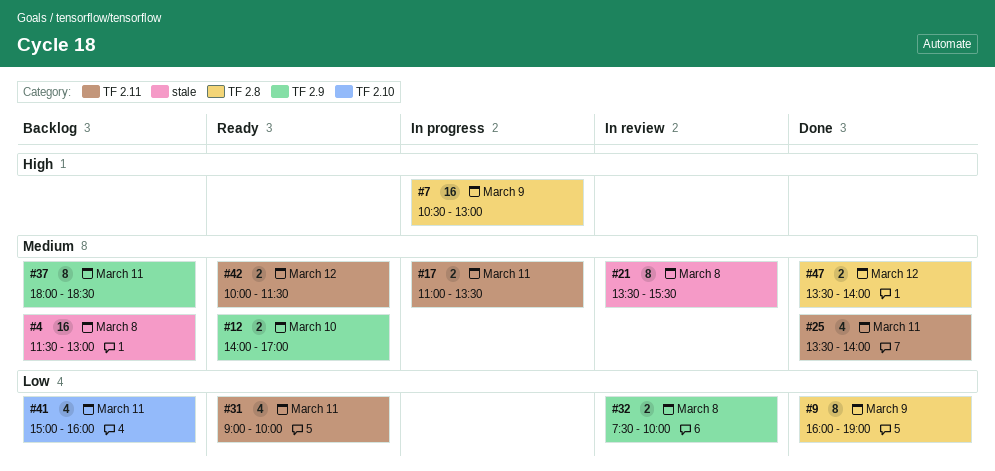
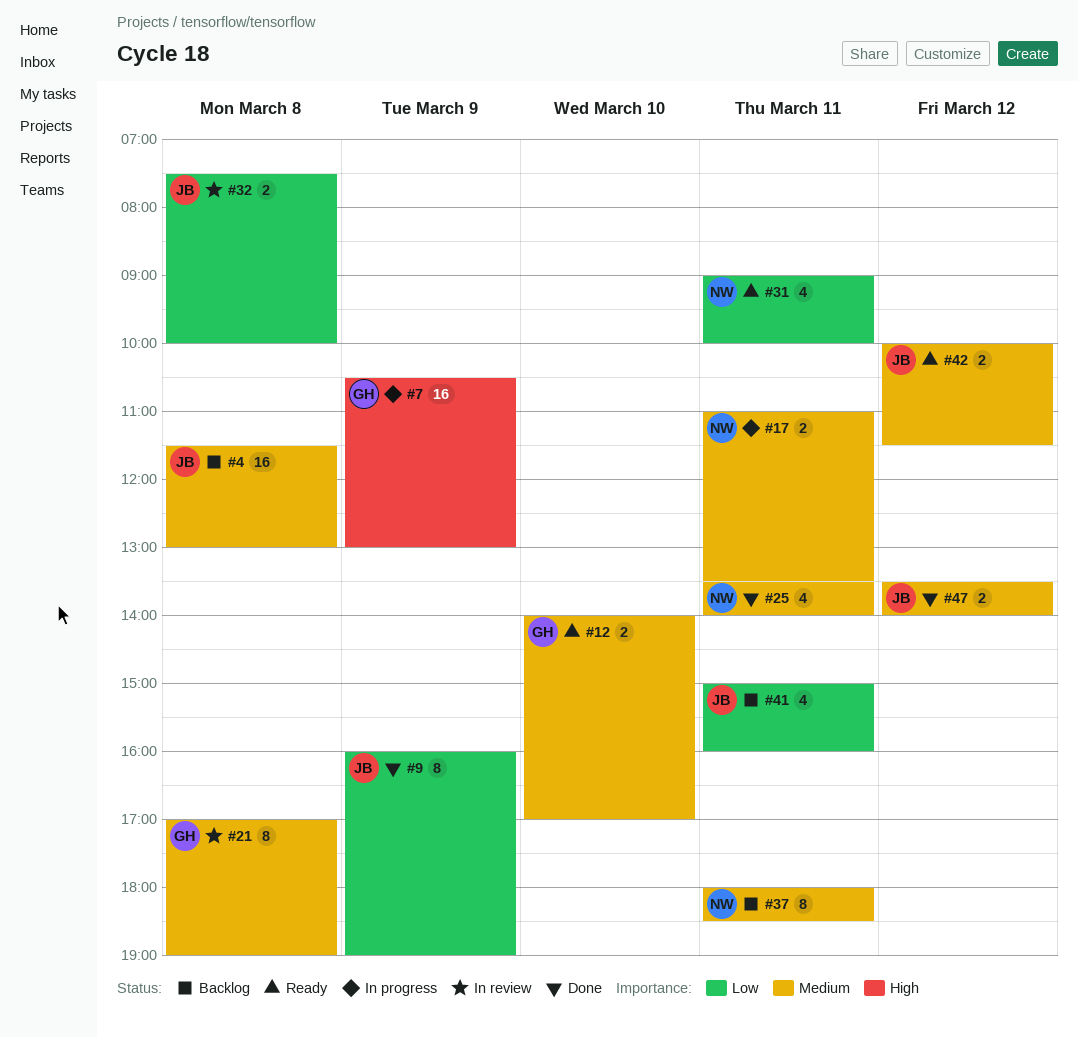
#21, begins: 13:30 -> 17:00
#21, ends: 15:30 -> 19:00

